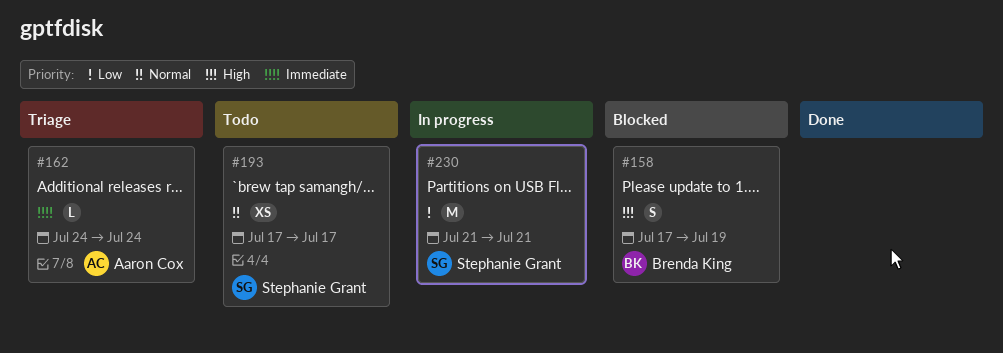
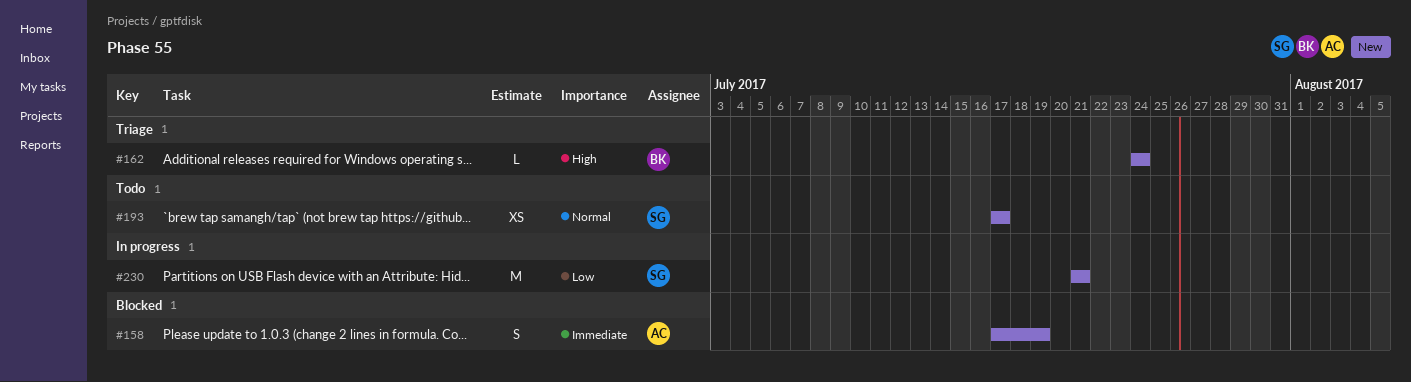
#158, owner: Brenda King -> Aaron Cox
#158, priority: High -> Immediate
#162, owner: Aaron Cox -> Brenda King
#162, priority: Immediate -> High

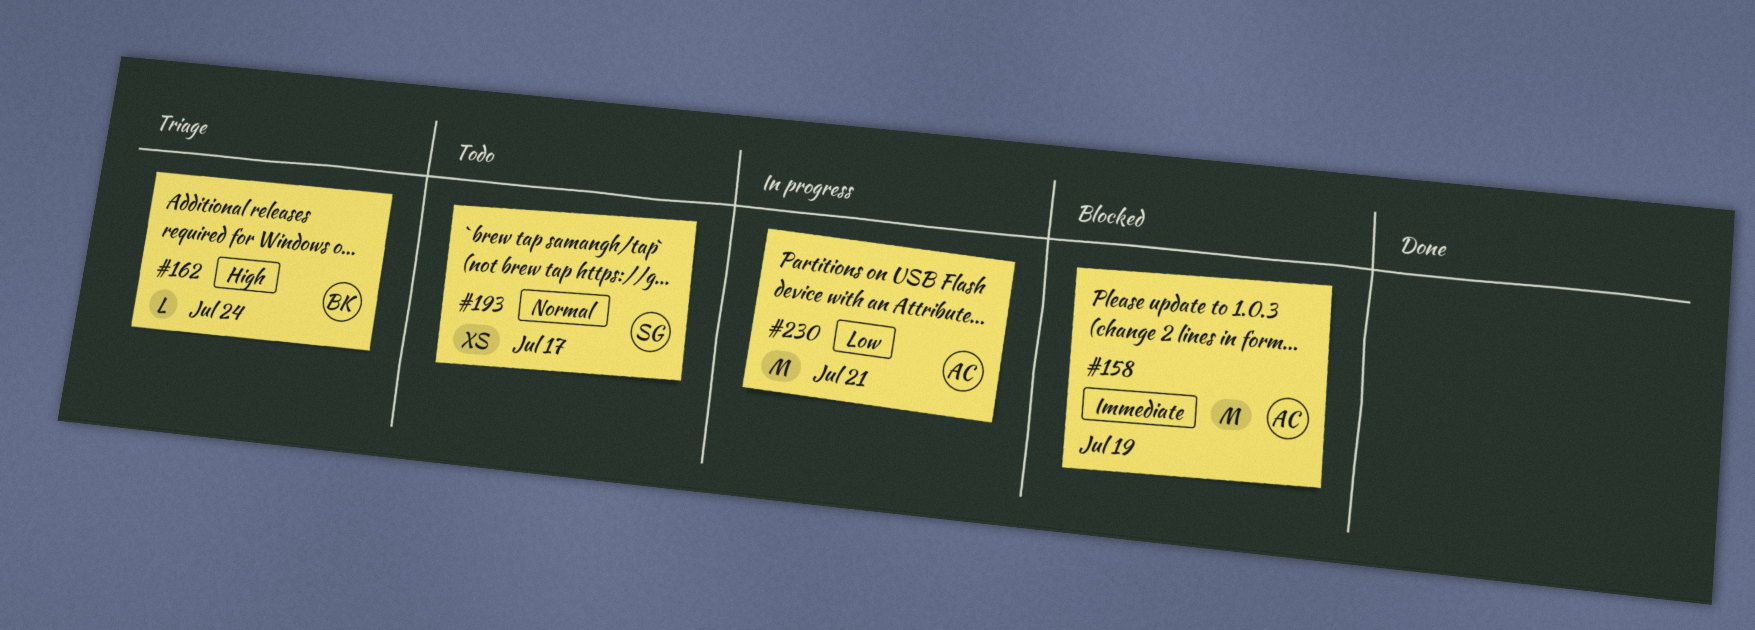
#158, estimate: S -> M
#230, owner: SG -> AC

